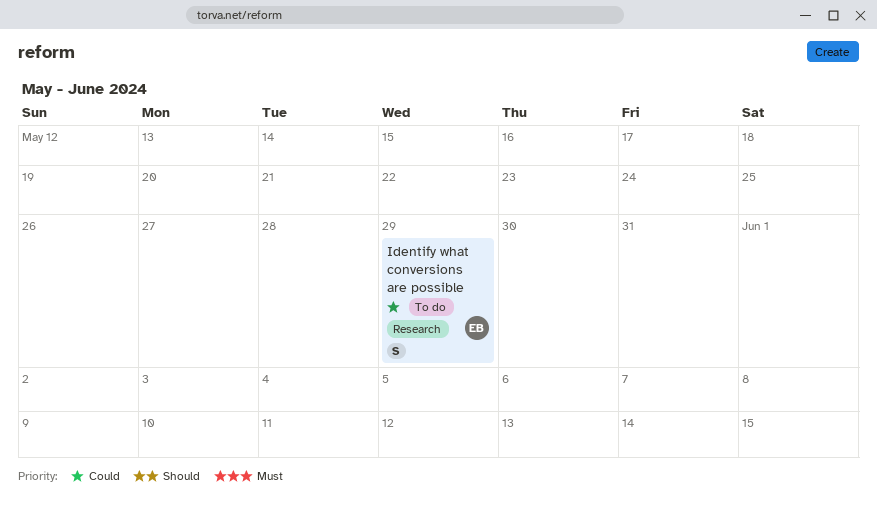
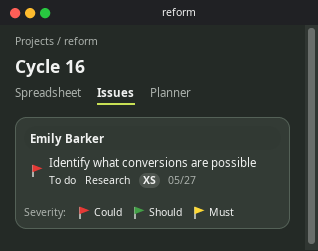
Identify what conversions are possible, estimate: S -> XS
Identify what conversions are possible, due: May 29 -> May 27

